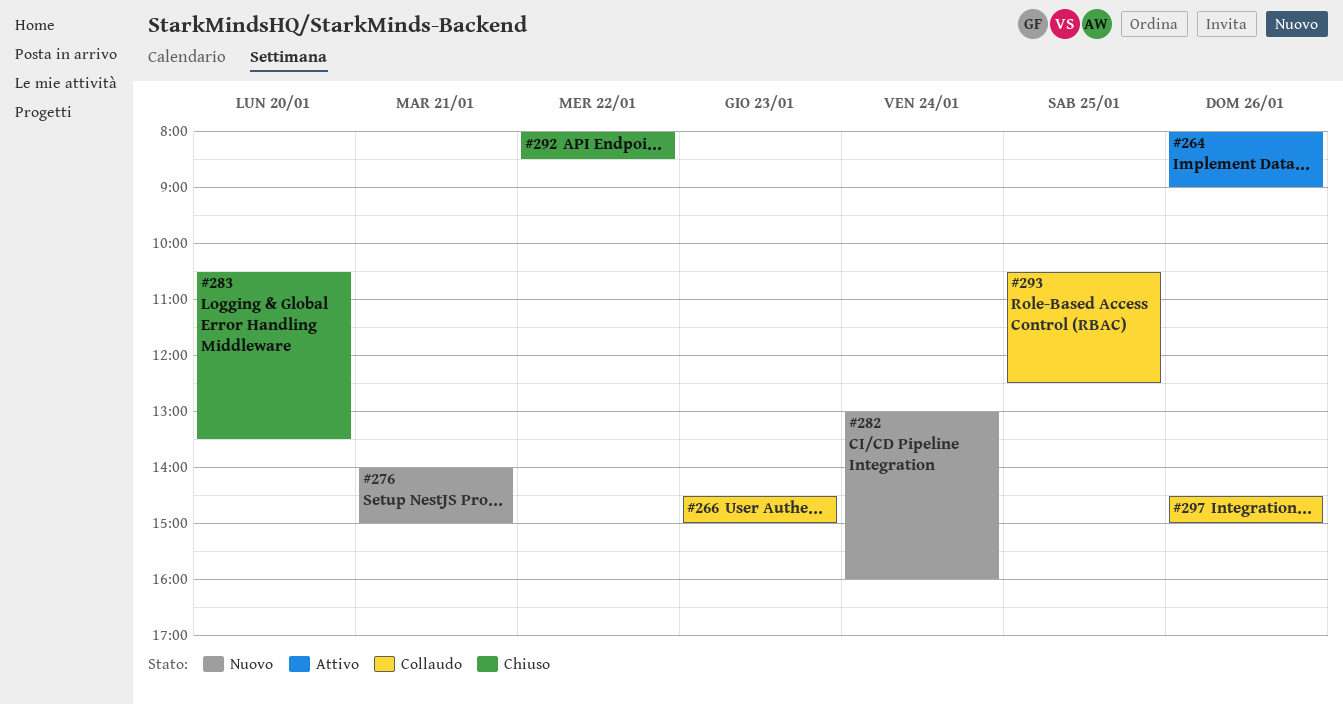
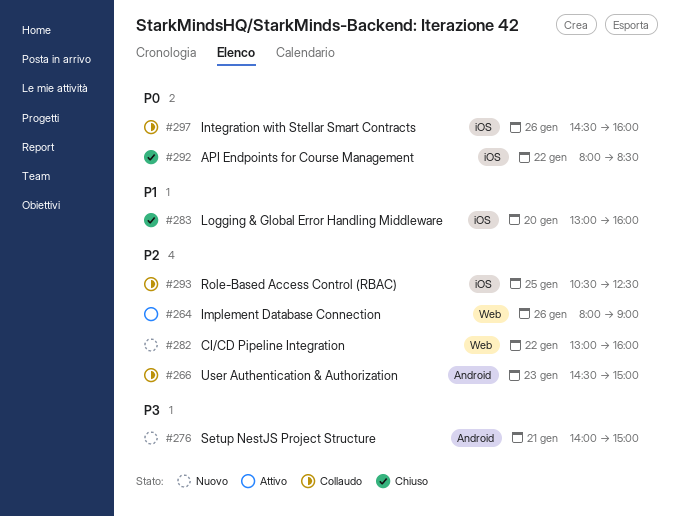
#282, day: Jan 24 -> Jan 22
#283, begins: 10:30 -> 13:00
#283, ends: 13:30 -> 16:00
#297, ends: 15:00 -> 16:00

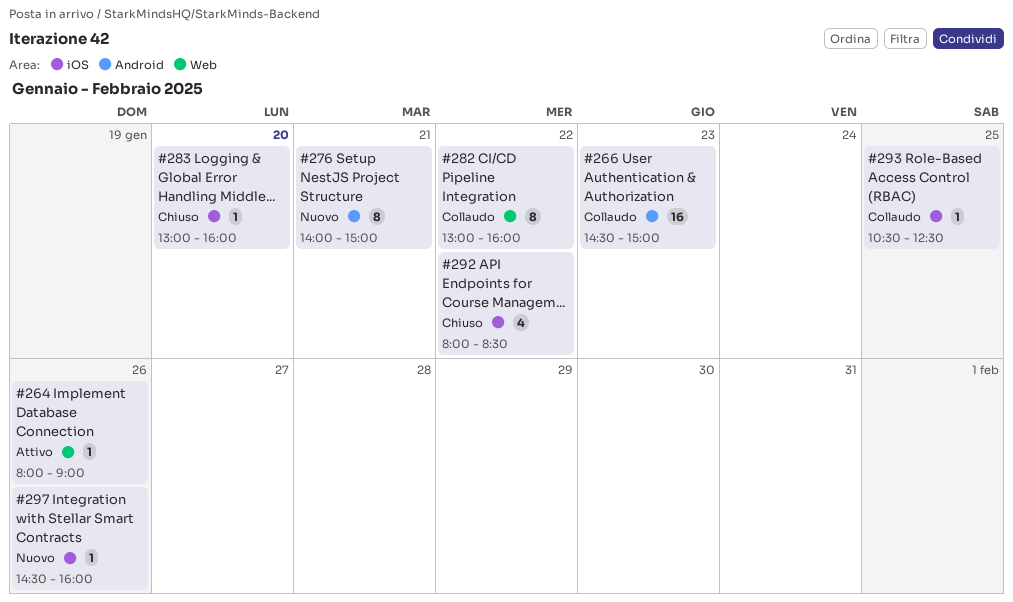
#282, status: Nuovo -> Collaudo
#297, status: Collaudo -> Nuovo

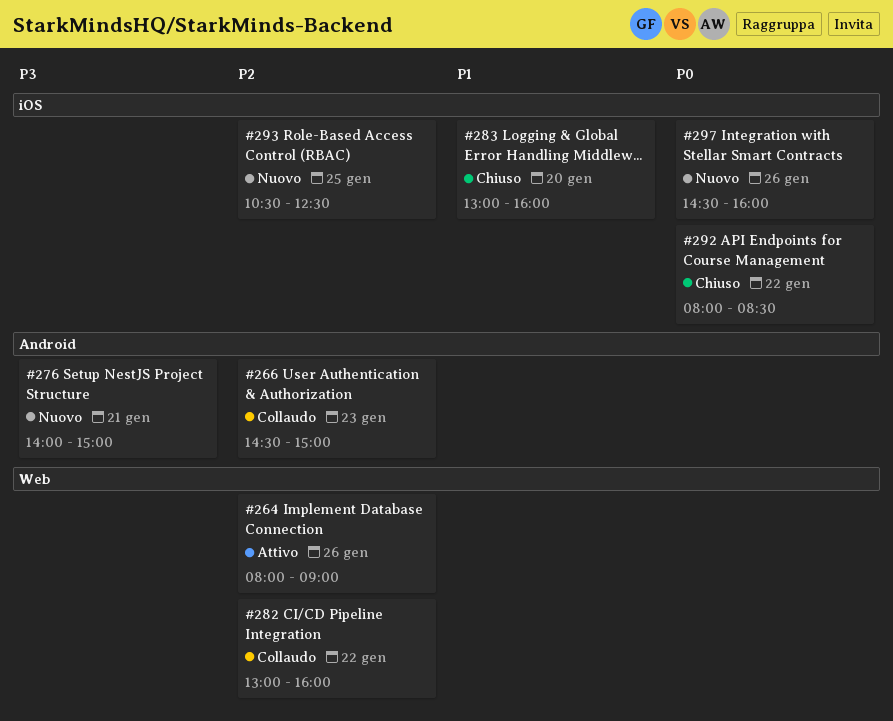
#293, status: Collaudo -> Nuovo

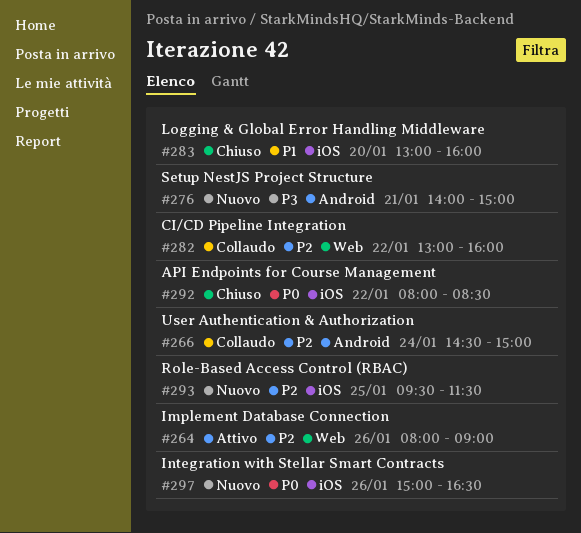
#266, day: Jan 23 -> Jan 24
#293, begins: 10:30 -> 09:30
#293, ends: 12:30 -> 11:30
#297, begins: 14:30 -> 15:00
#297, ends: 16:00 -> 16:30

